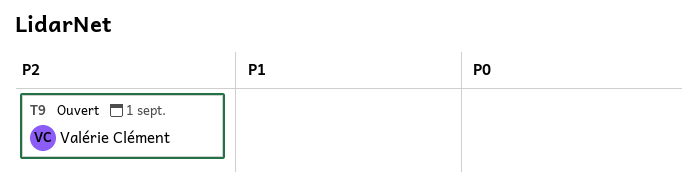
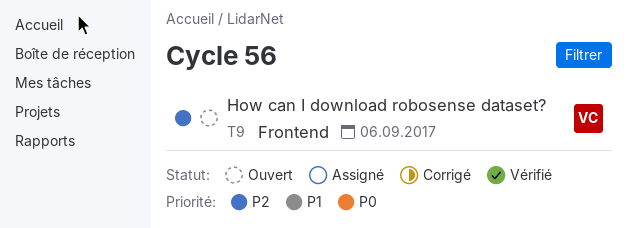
T9, due: Sep 1 -> Sep 6

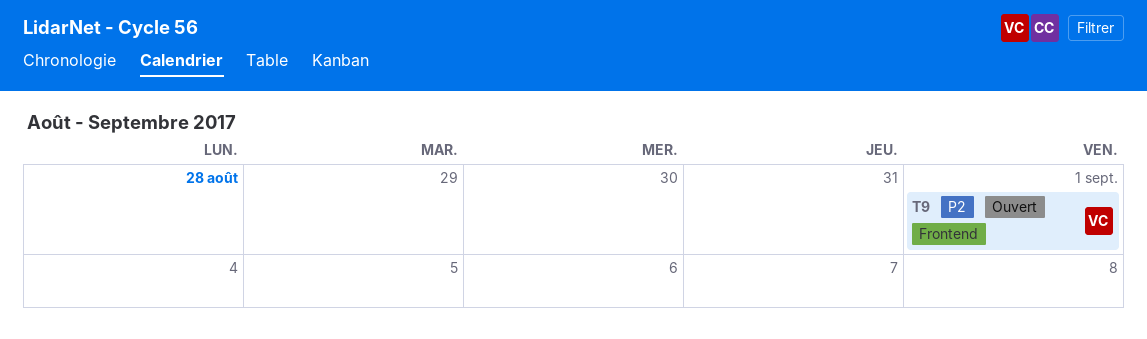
T9, due: Sep 6 -> Sep 1

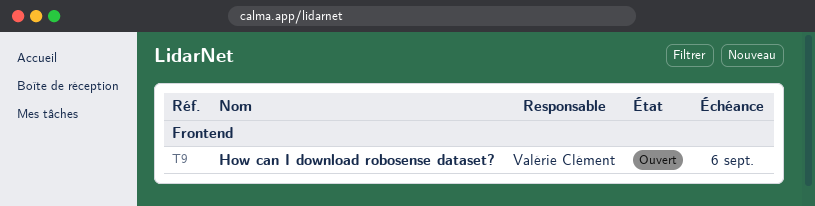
T9, due: Sep 1 -> Sep 6

